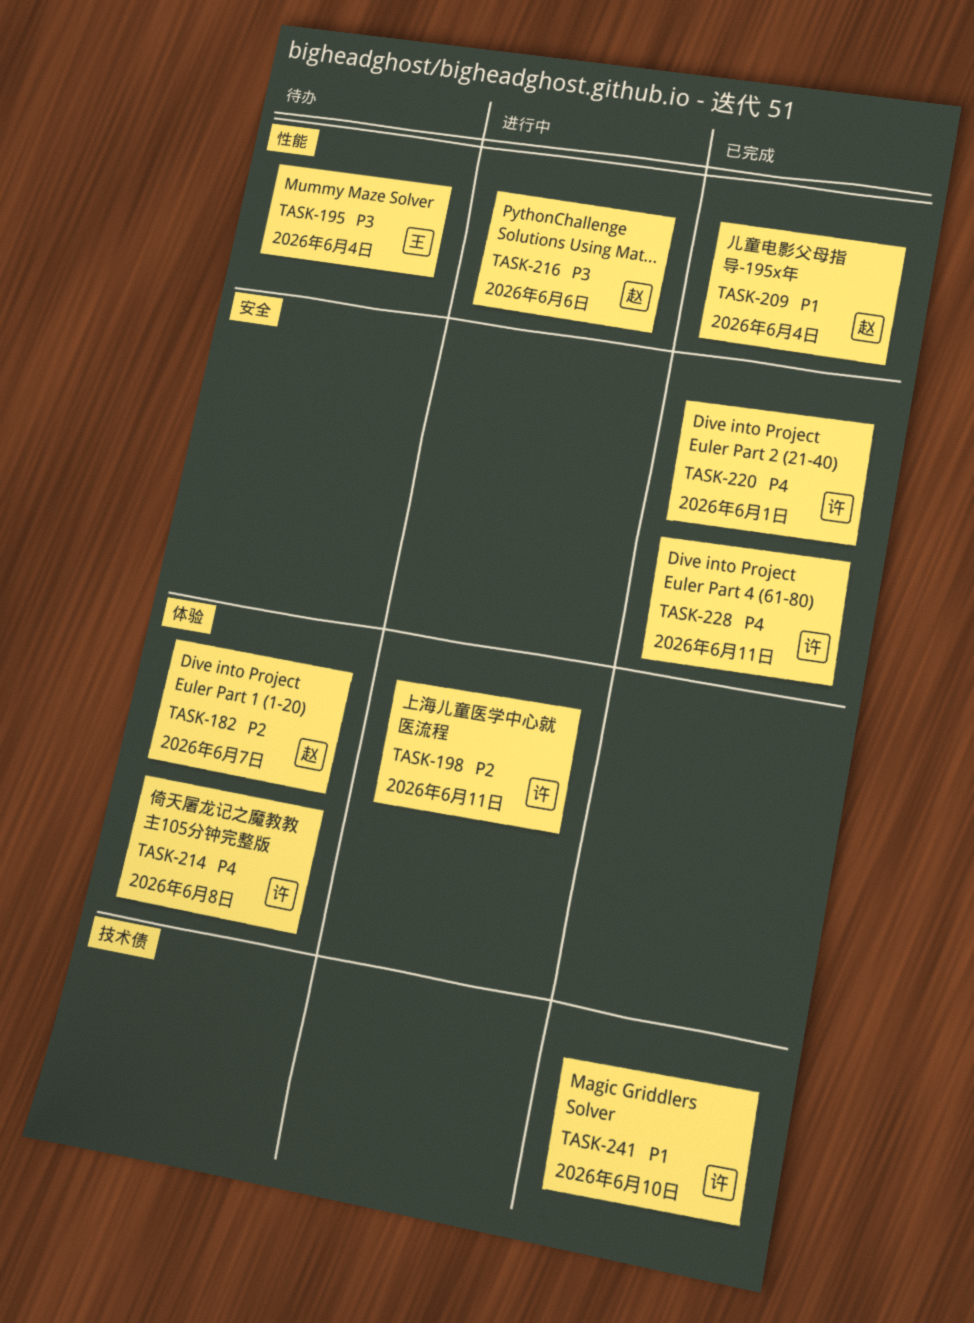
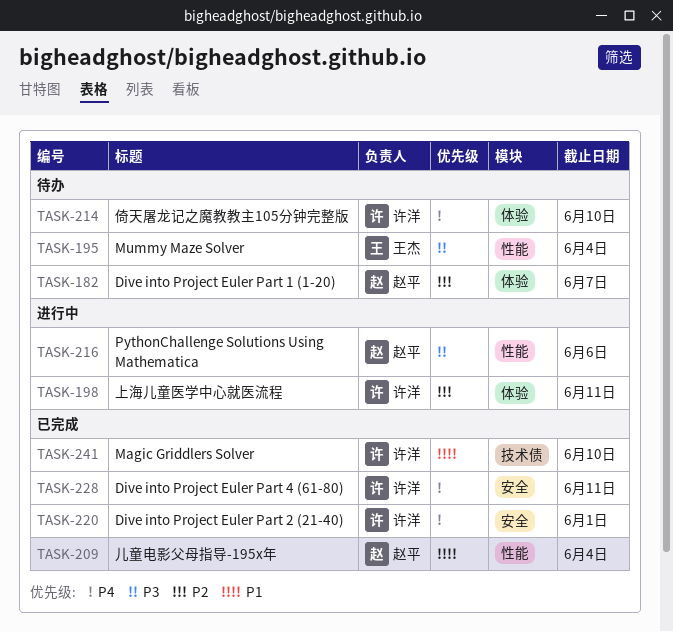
TASK-214, due: Jun 8 -> Jun 10

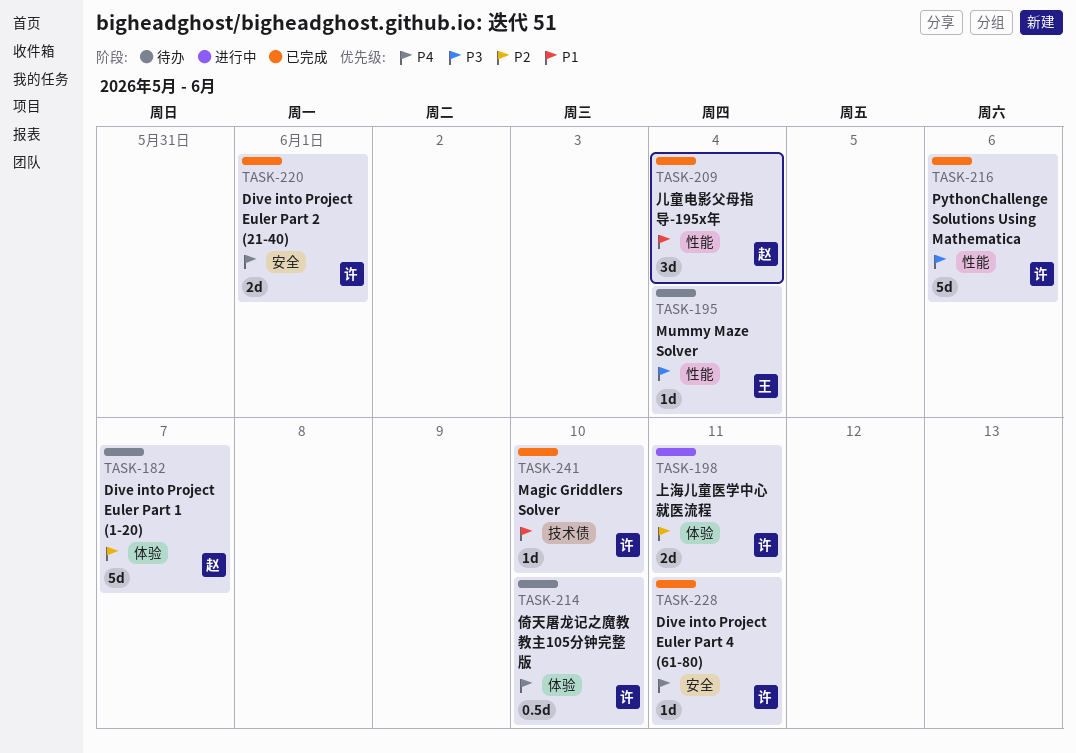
TASK-216, status: 进行中 -> 已完成
TASK-216, owner: 赵平 -> 许洋

